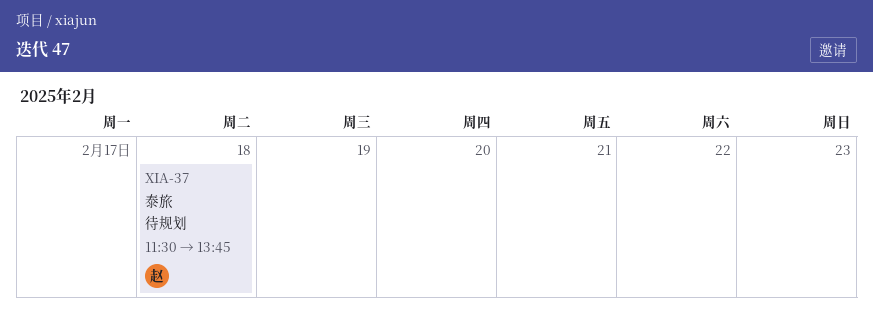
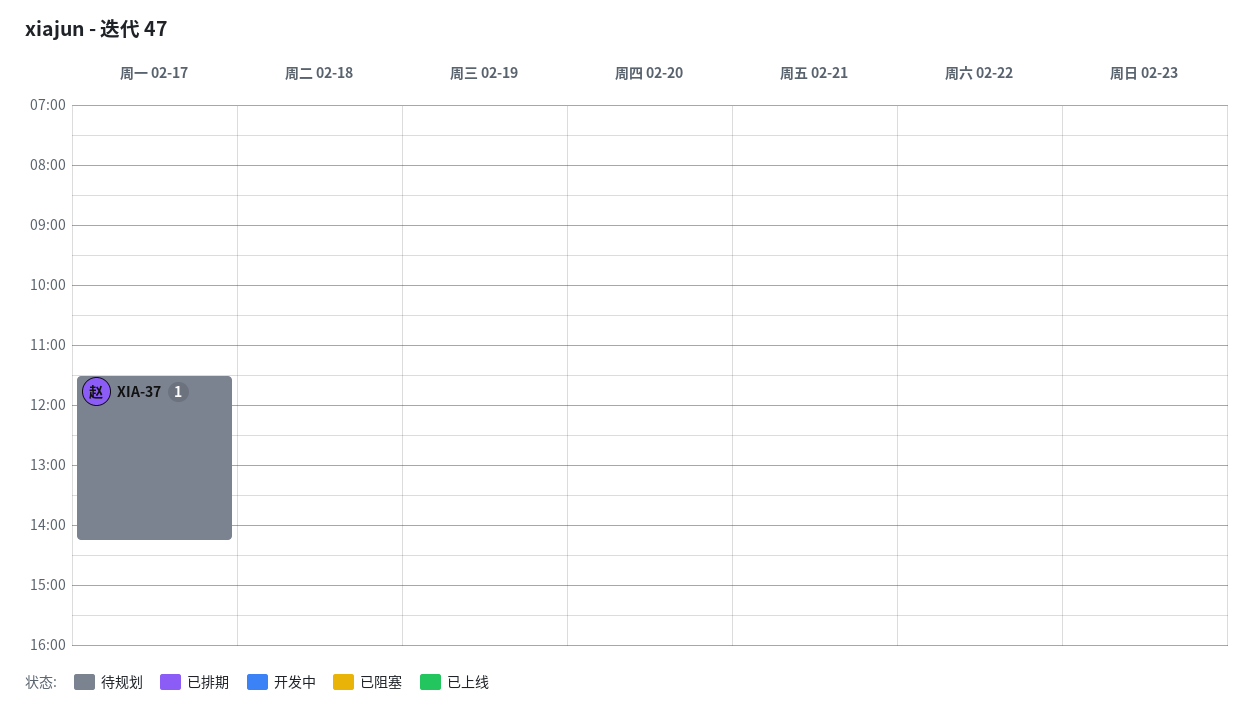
XIA-37, day: Feb 18 -> Feb 17
XIA-37, ends: 13:45 -> 14:15

